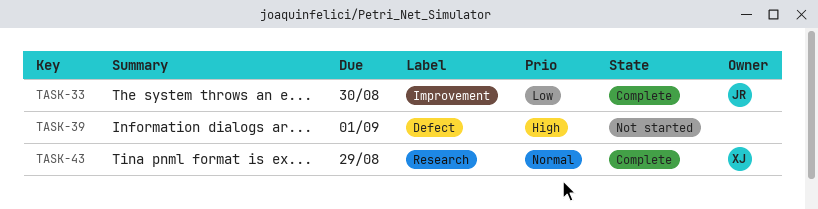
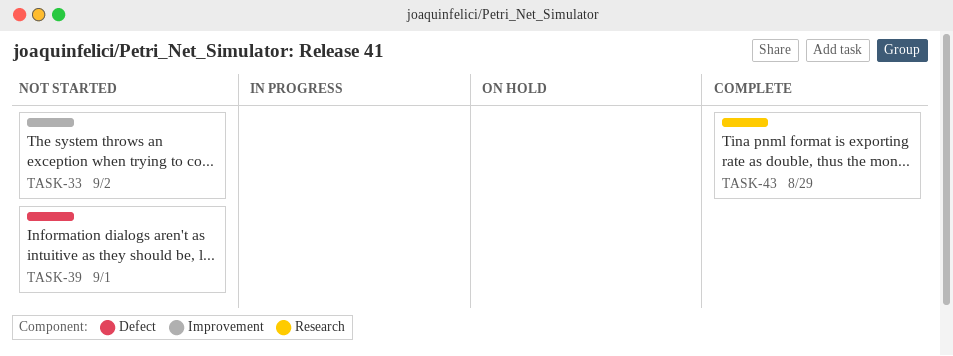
TASK-33, status: Complete -> Not started
TASK-33, due: Aug 30 -> Sep 2

